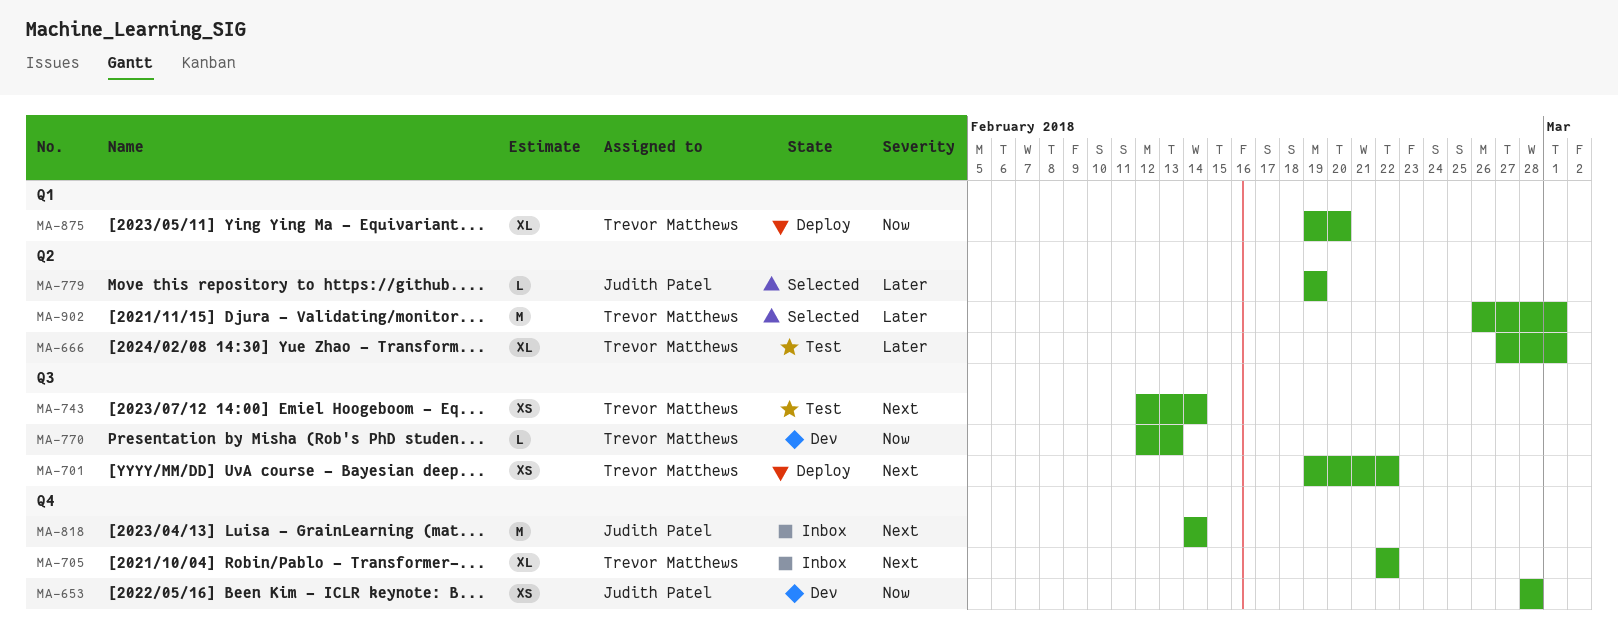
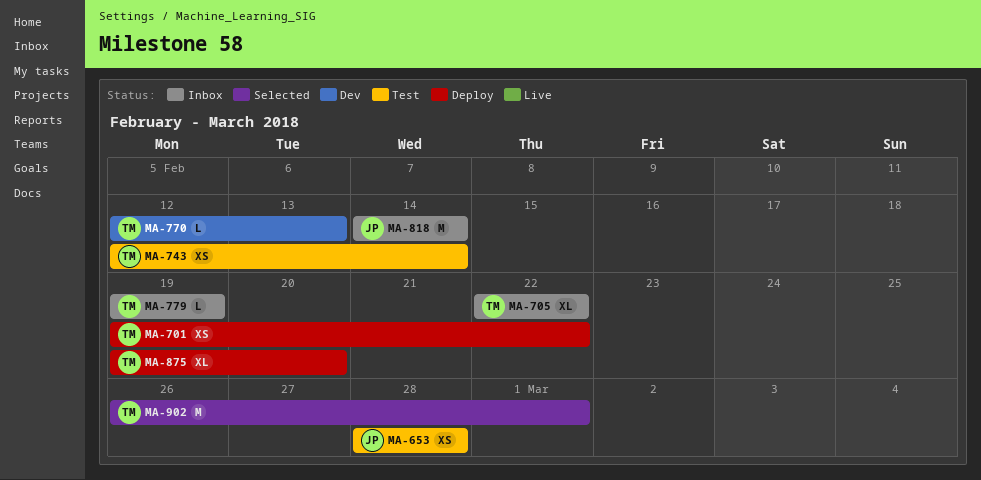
MA-653, status: Dev -> Test
MA-666: present -> none
MA-779, status: Selected -> Inbox
MA-779, owner: Judith Patel -> Trevor Matthews

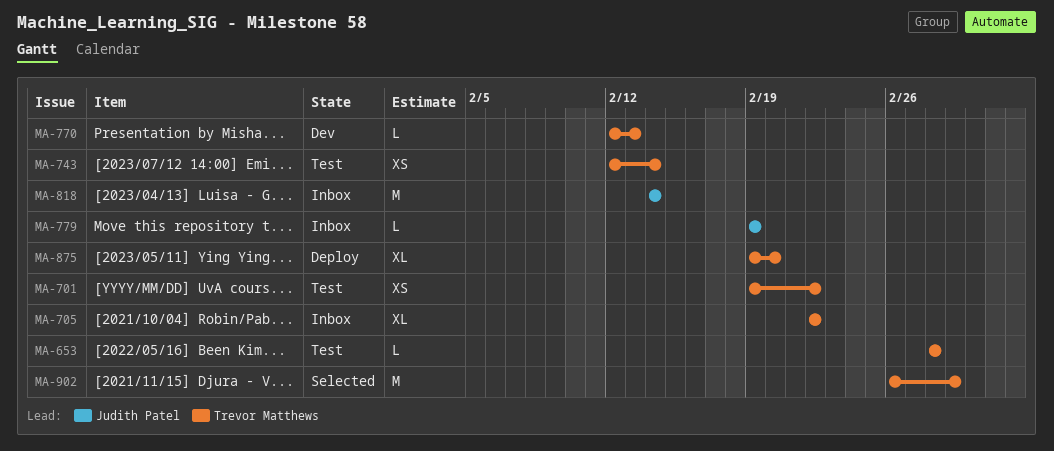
MA-653, owner: Judith Patel -> Trevor Matthews
MA-653, estimate: XS -> L
MA-701, status: Deploy -> Test
MA-779, owner: Trevor Matthews -> Judith Patel

